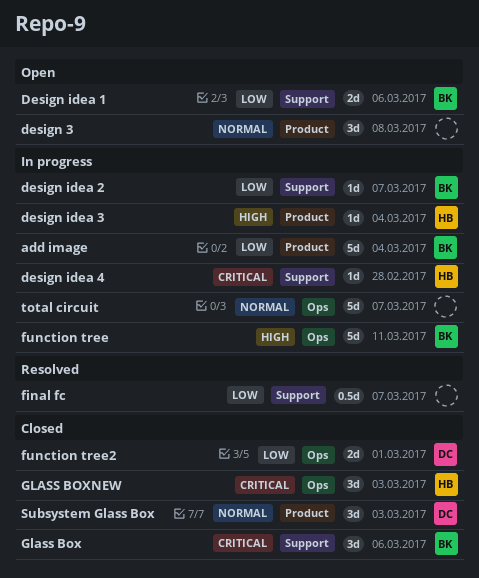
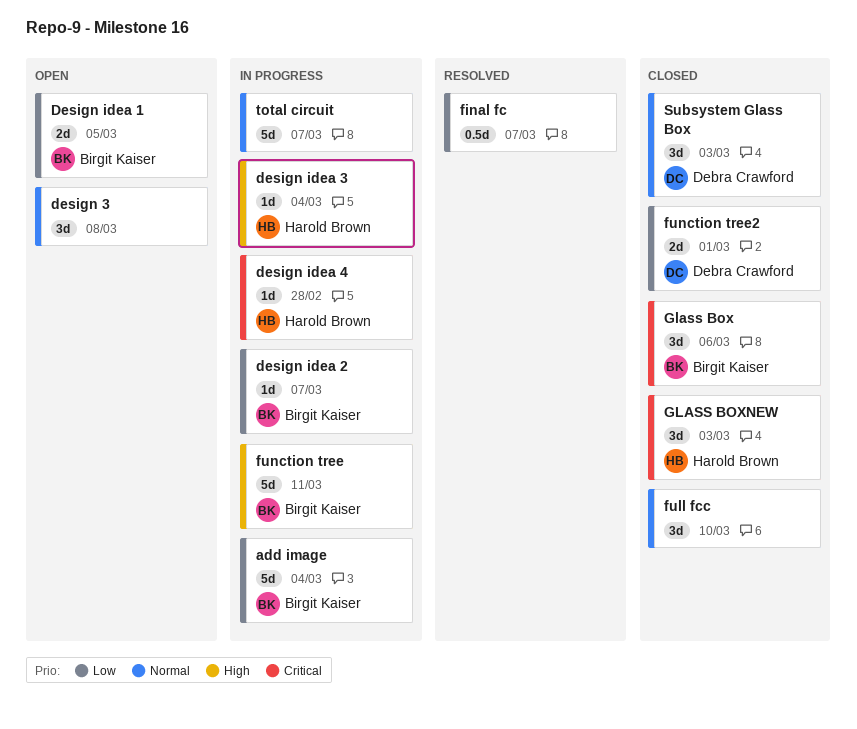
Design idea 1, due: Mar 6 -> Mar 5
full fcc: none -> present

